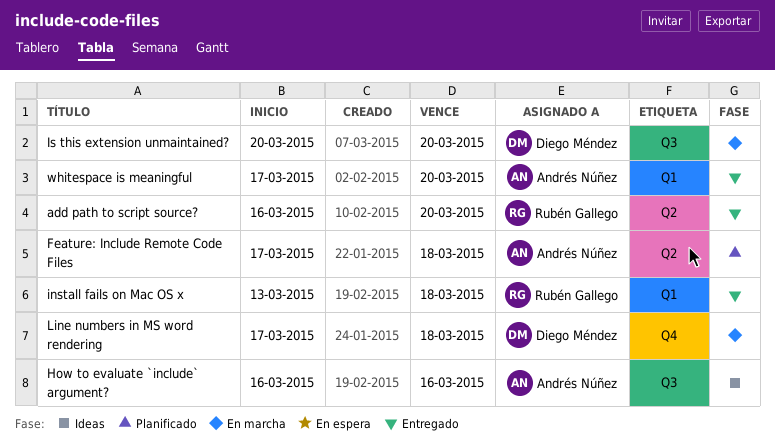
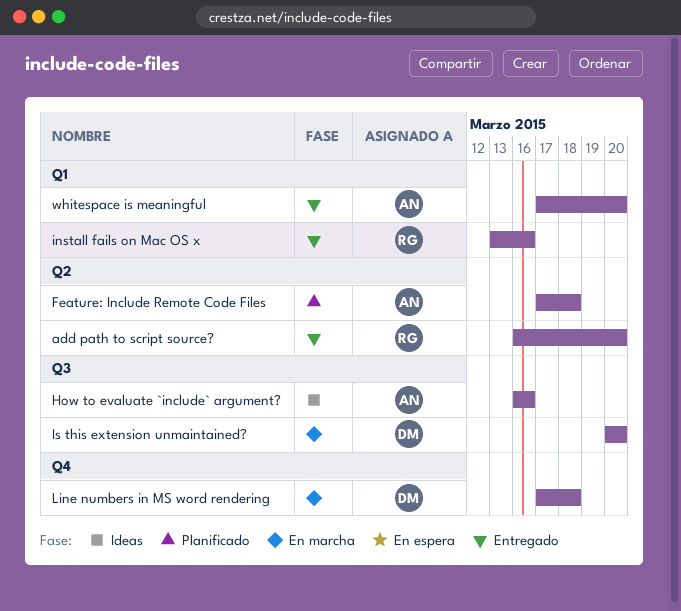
install fails on Mac OS x, due: Mar 18 -> Mar 16

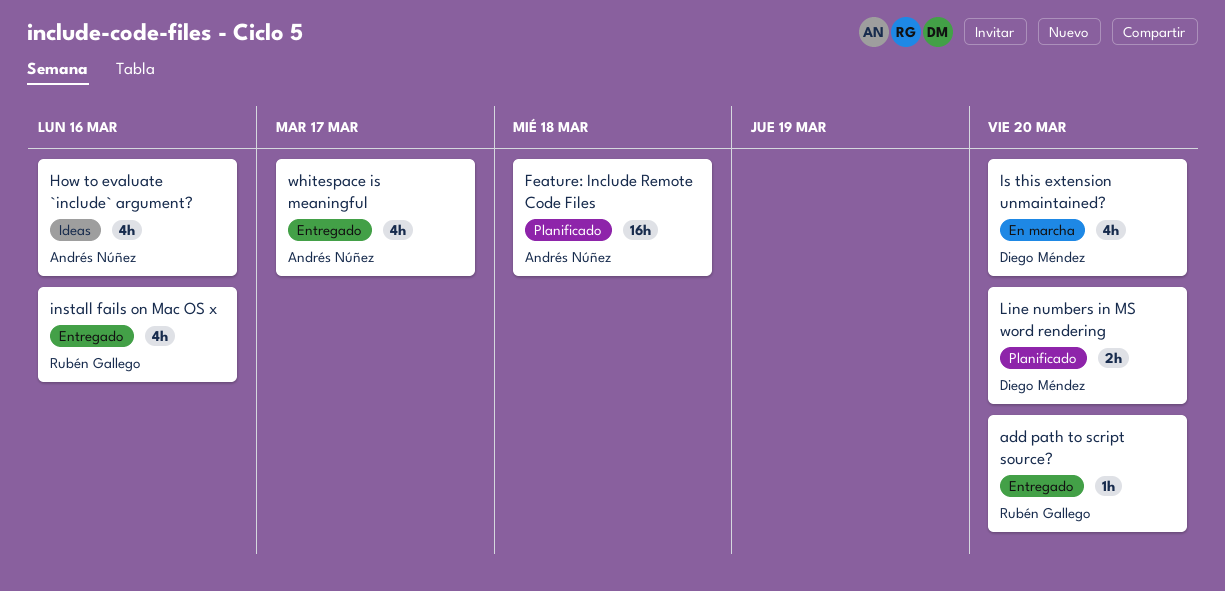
Line numbers in MS word rendering, status: En marcha -> Planificado
Line numbers in MS word rendering, due: Mar 18 -> Mar 20
whitespace is meaningful, due: Mar 20 -> Mar 17

